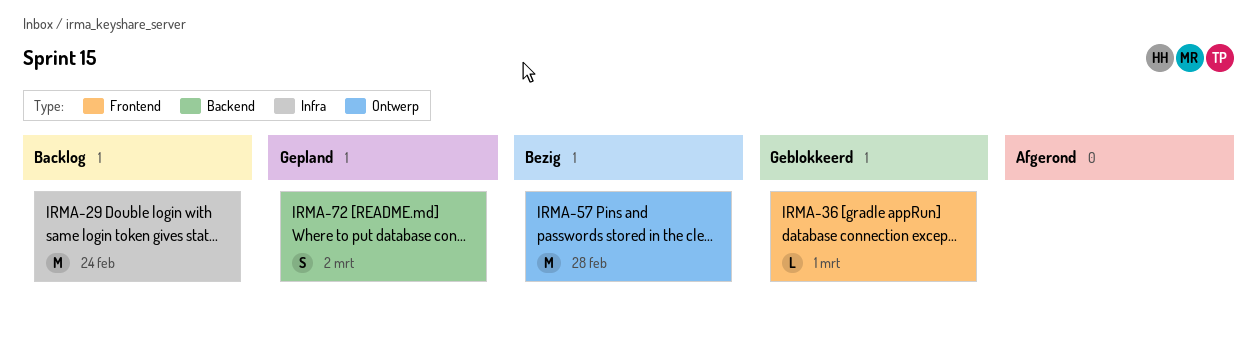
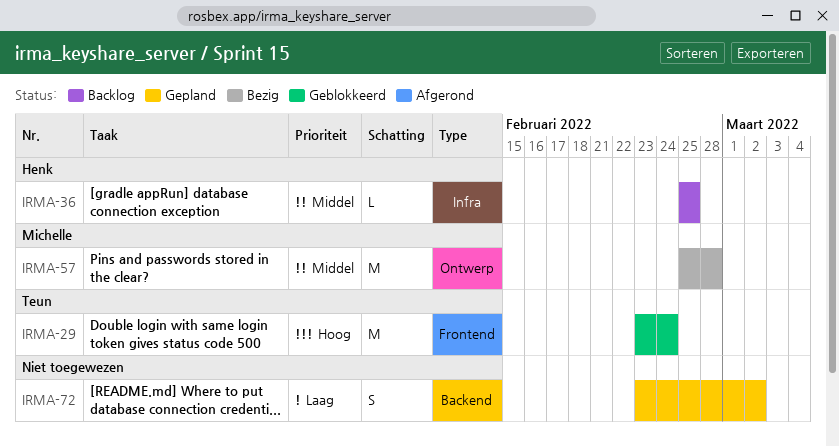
IRMA-29, status: Backlog -> Geblokkeerd
IRMA-29, label: Infra -> Frontend
IRMA-36, status: Geblokkeerd -> Backlog
IRMA-36, label: Frontend -> Infra
IRMA-36, due: Mar 1 -> Feb 25

